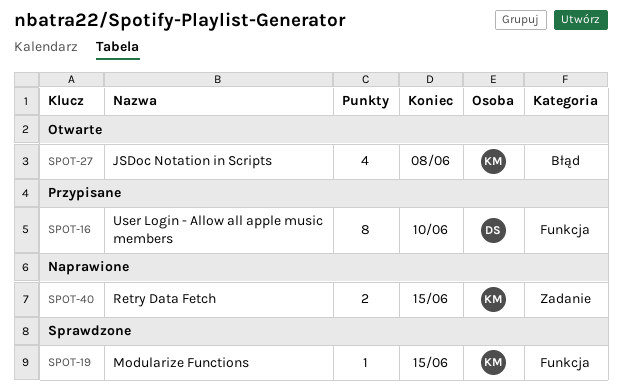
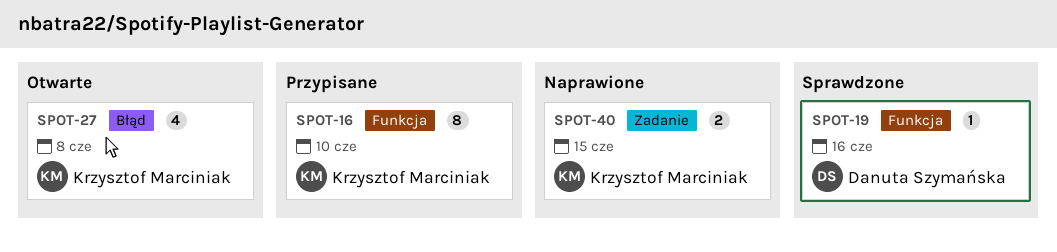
SPOT-16, owner: Danuta Szymańska -> Krzysztof Marciniak
SPOT-19, owner: Krzysztof Marciniak -> Danuta Szymańska
SPOT-19, due: Jun 15 -> Jun 16

